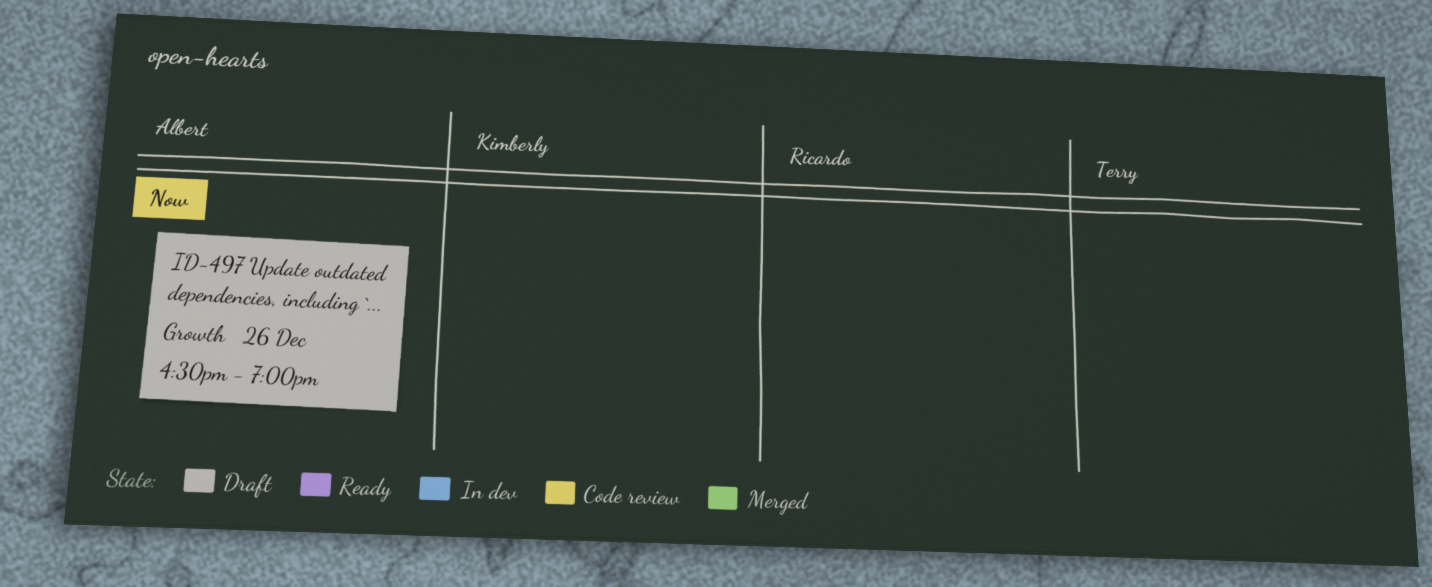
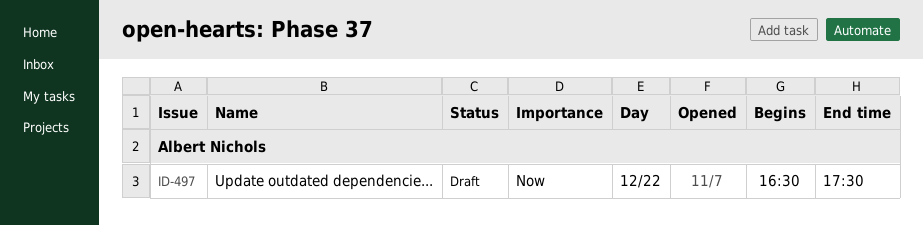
ID-497, day: Dec 26 -> Dec 22
ID-497, ends: 19:00 -> 17:30

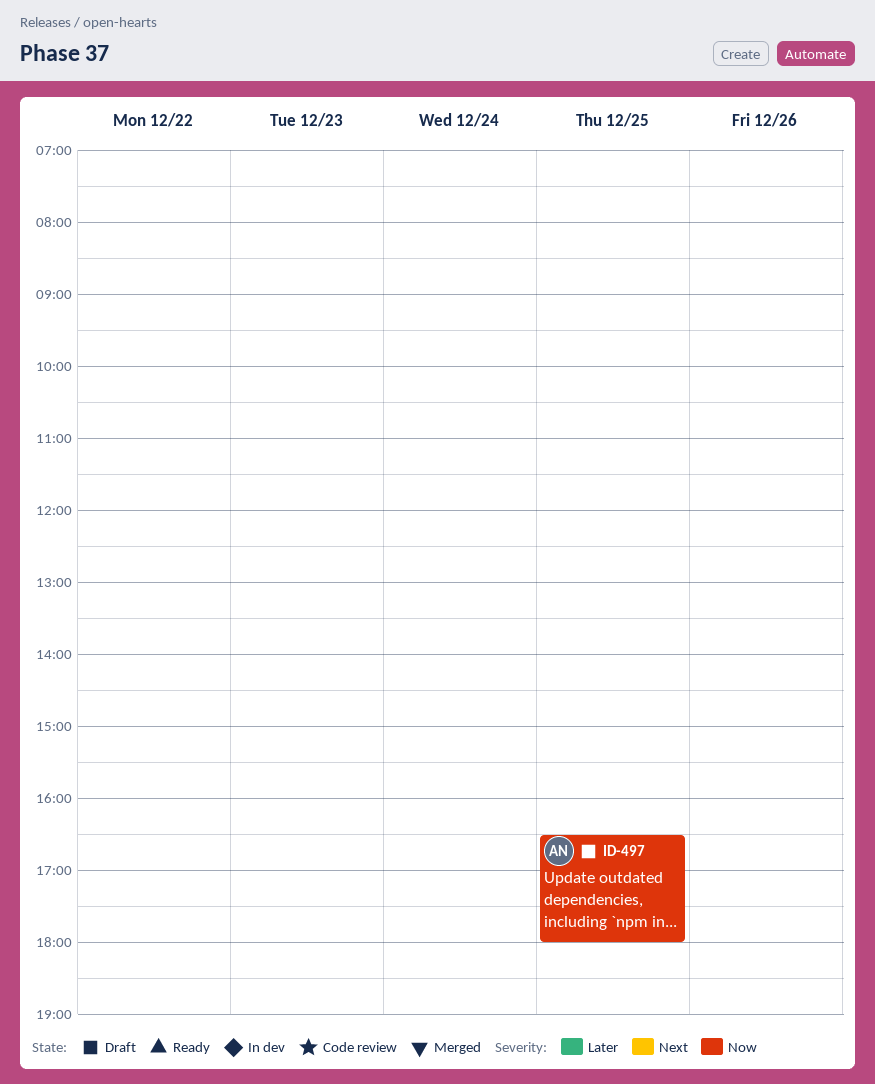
ID-497, day: Dec 22 -> Dec 25
ID-497, ends: 17:30 -> 18:00

